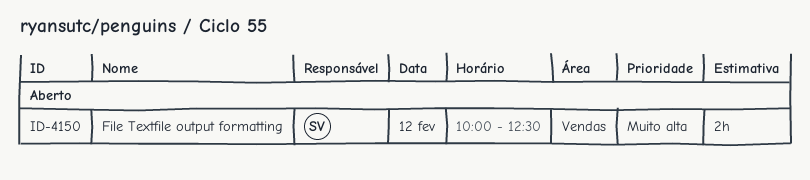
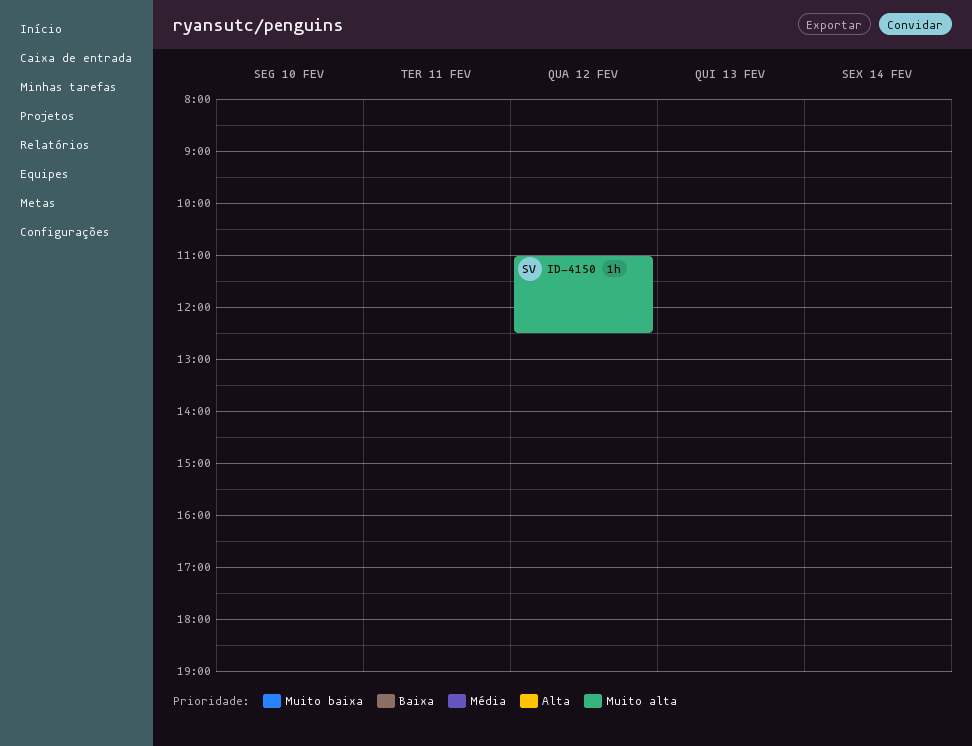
ID-4150, estimate: 2h -> 1h
ID-4150, begins: 10:00 -> 11:00

